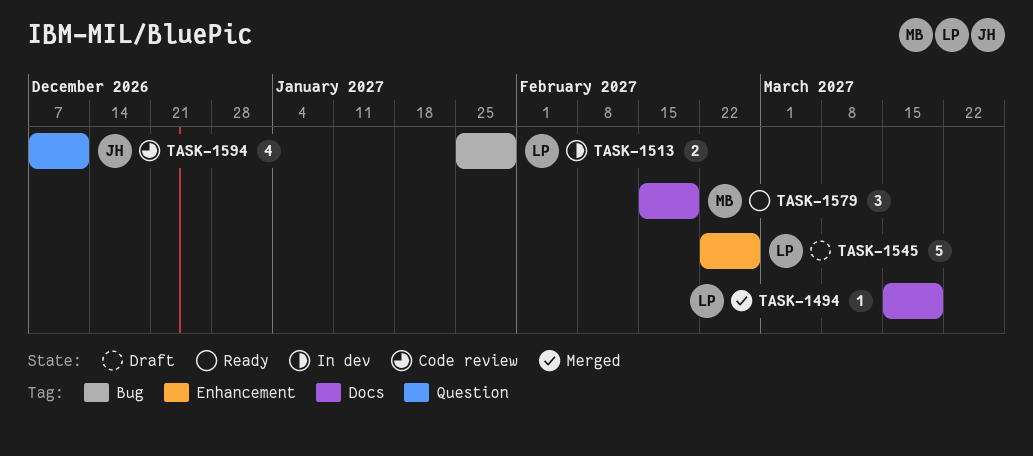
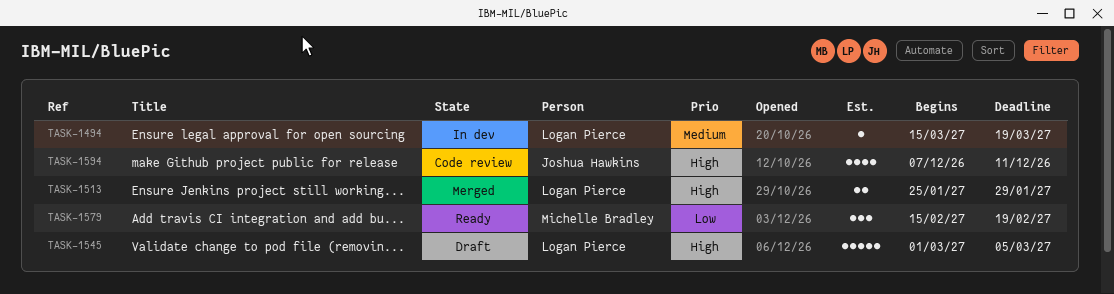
TASK-1494, status: Merged -> In dev
TASK-1513, status: In dev -> Merged
TASK-1545, start: Feb 22 -> Mar 1
TASK-1545, due: Feb 26 -> Mar 5

